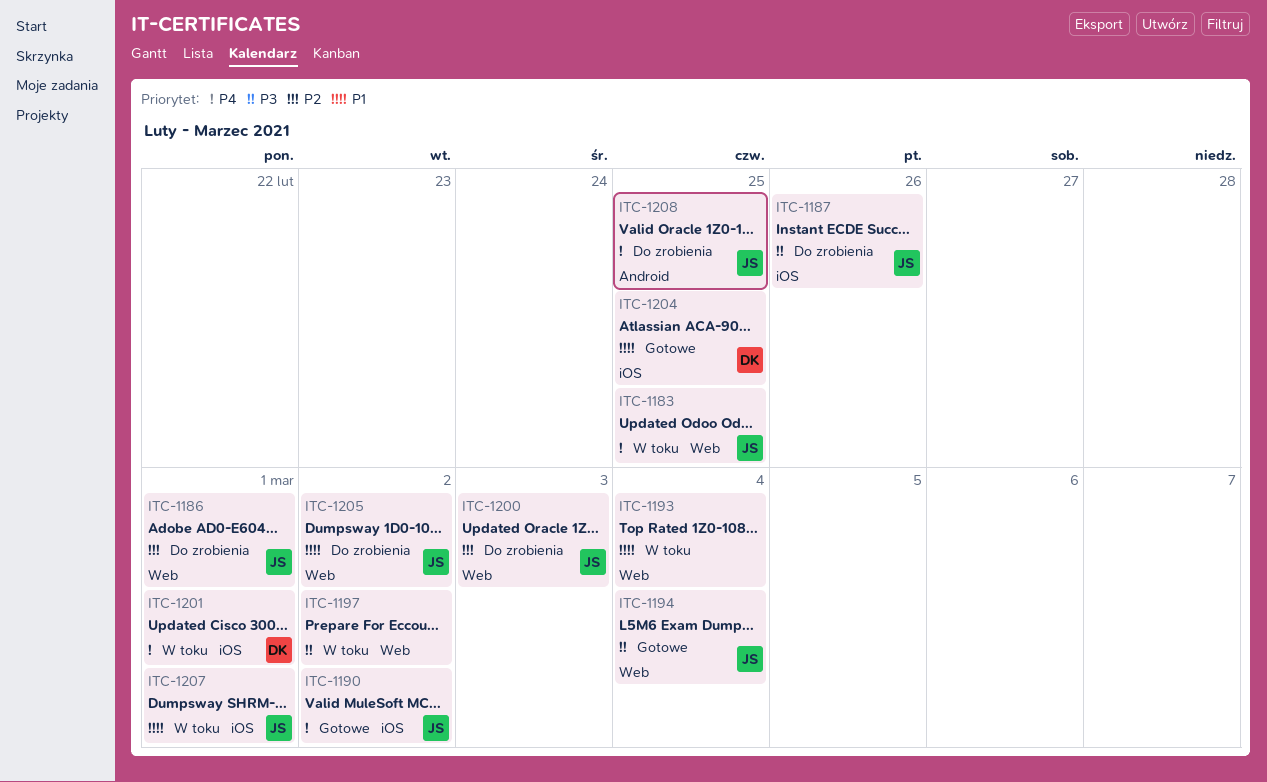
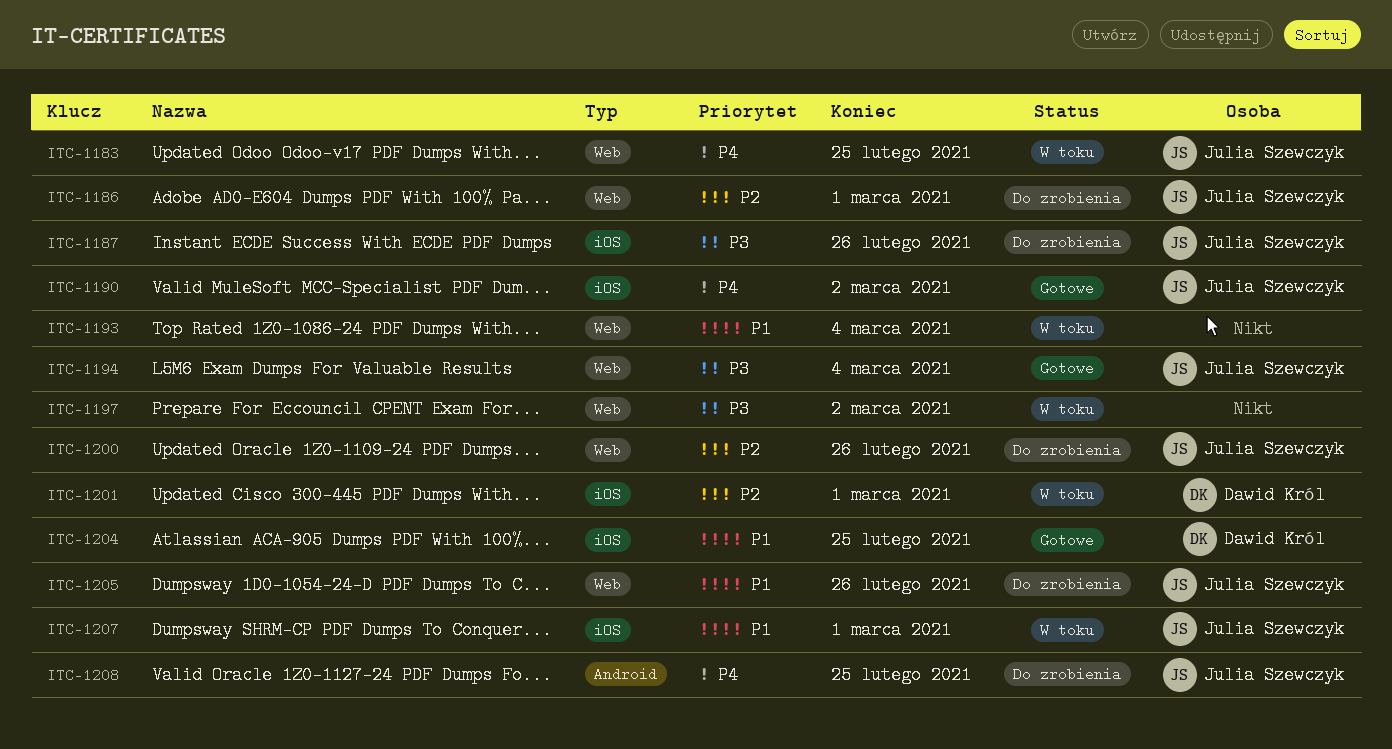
ITC-1200, due: Mar 3 -> Feb 26
ITC-1201, priority: P4 -> P2
ITC-1205, due: Mar 2 -> Feb 26

